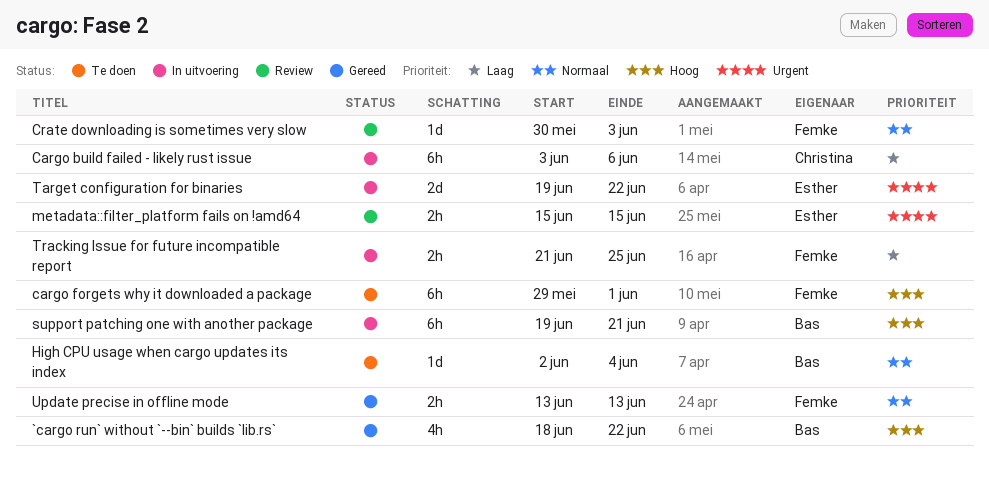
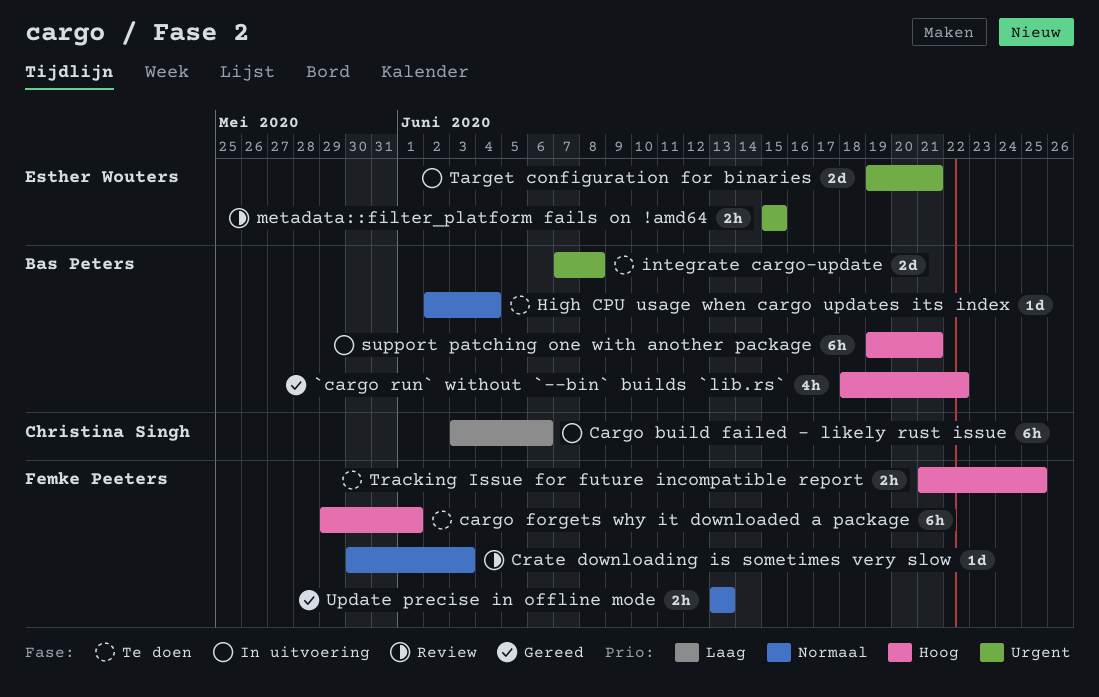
integrate cargo-update: none -> present
Target configuration for binaries, due: Jun 22 -> Jun 21
Tracking Issue for future incompatible report, status: In uitvoering -> Te doen
Tracking Issue for future incompatible report, priority: Laag -> Hoog

